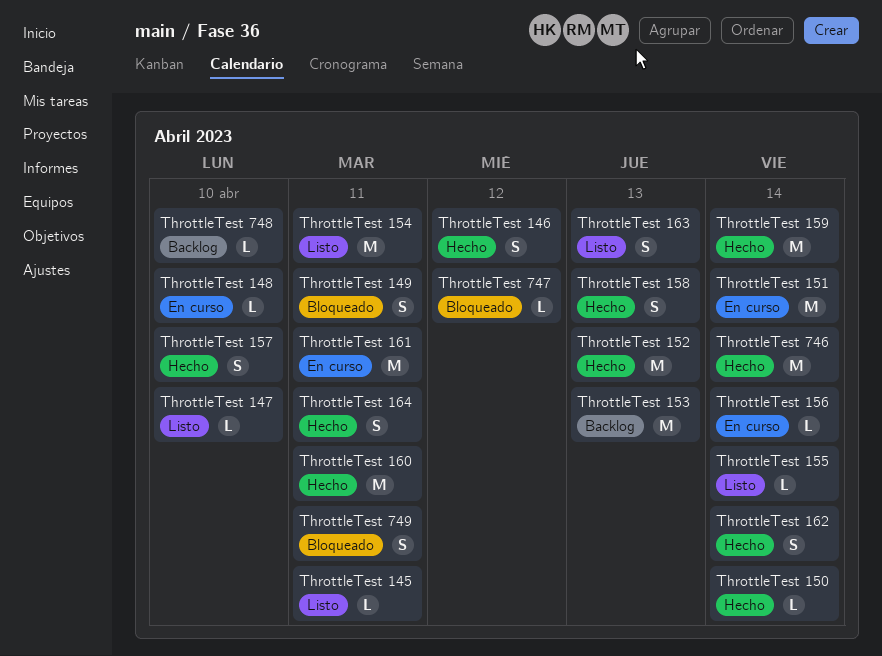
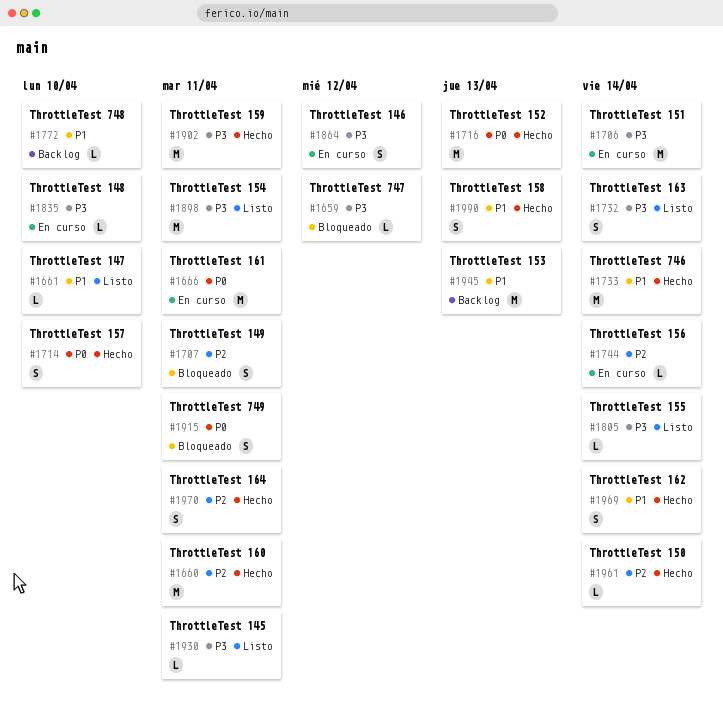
ThrottleTest 146, status: Hecho -> En curso
ThrottleTest 159, due: Apr 14 -> Apr 11
ThrottleTest 163, due: Apr 13 -> Apr 14

